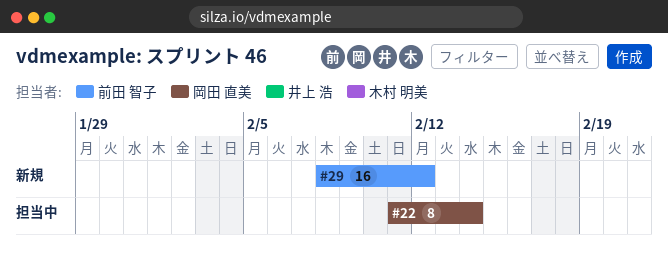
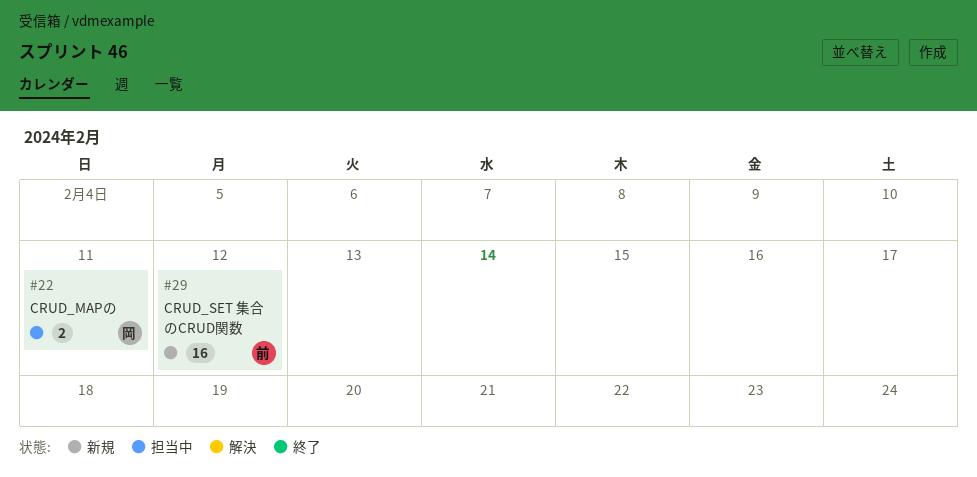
#22, estimate: 8 -> 2
#22, due: Feb 14 -> Feb 11

